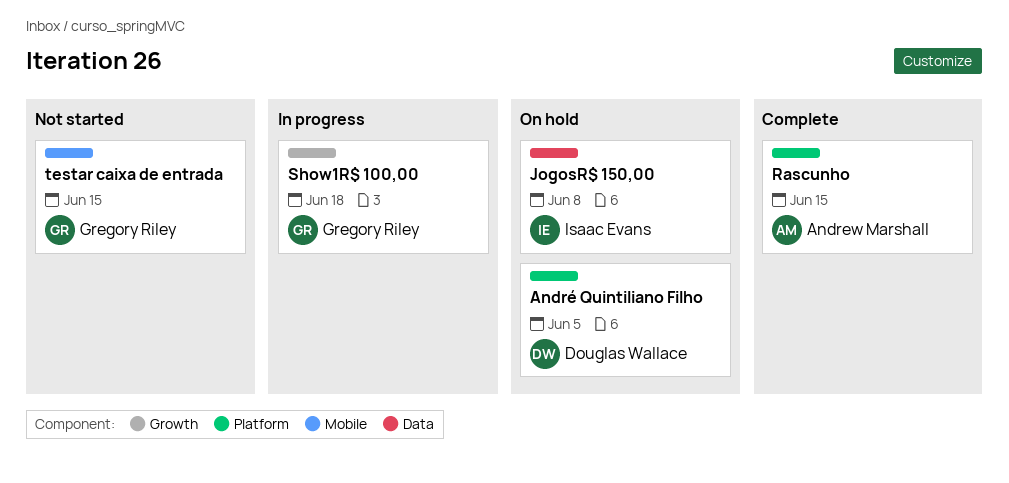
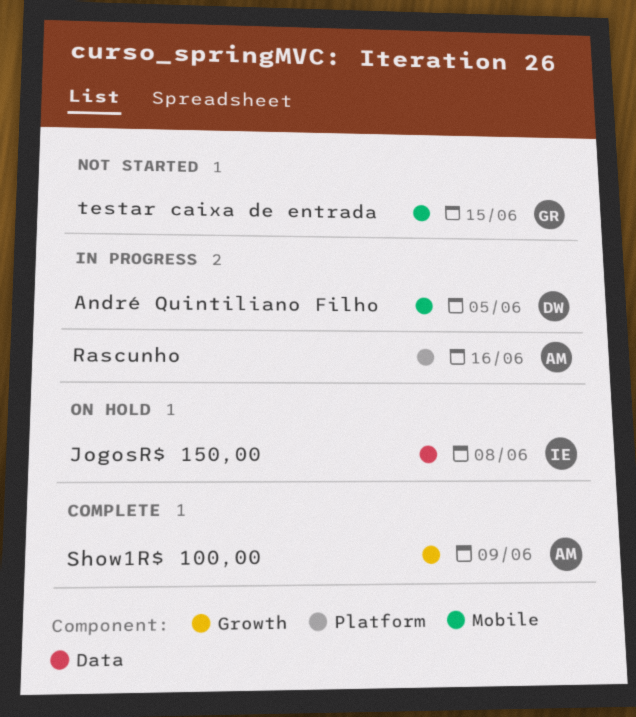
André Quintiliano Filho, status: On hold -> In progress
André Quintiliano Filho, label: Platform -> Mobile
Rascunho, status: Complete -> In progress
Rascunho, due: Jun 15 -> Jun 16
Show1R$ 100,00, status: In progress -> Complete
Show1R$ 100,00, owner: Gregory Riley -> Andrew Marshall
Show1R$ 100,00, due: Jun 18 -> Jun 9

